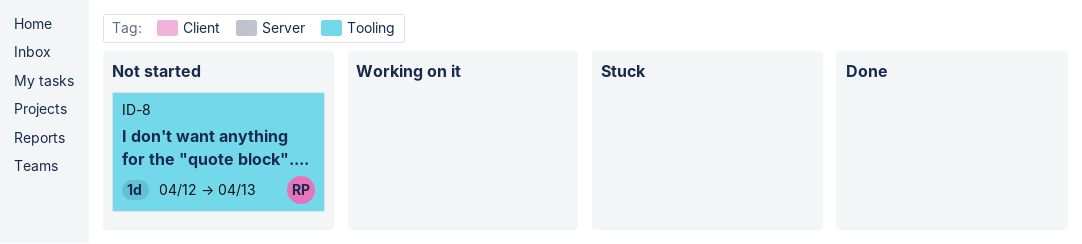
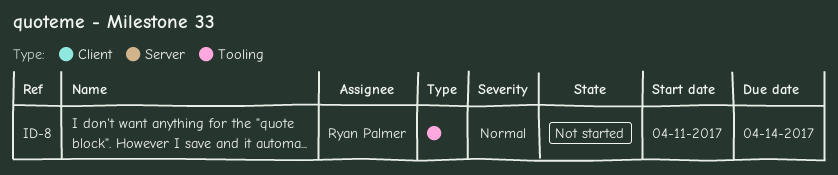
ID-8, start: Apr 12 -> Apr 11
ID-8, due: Apr 13 -> Apr 14

